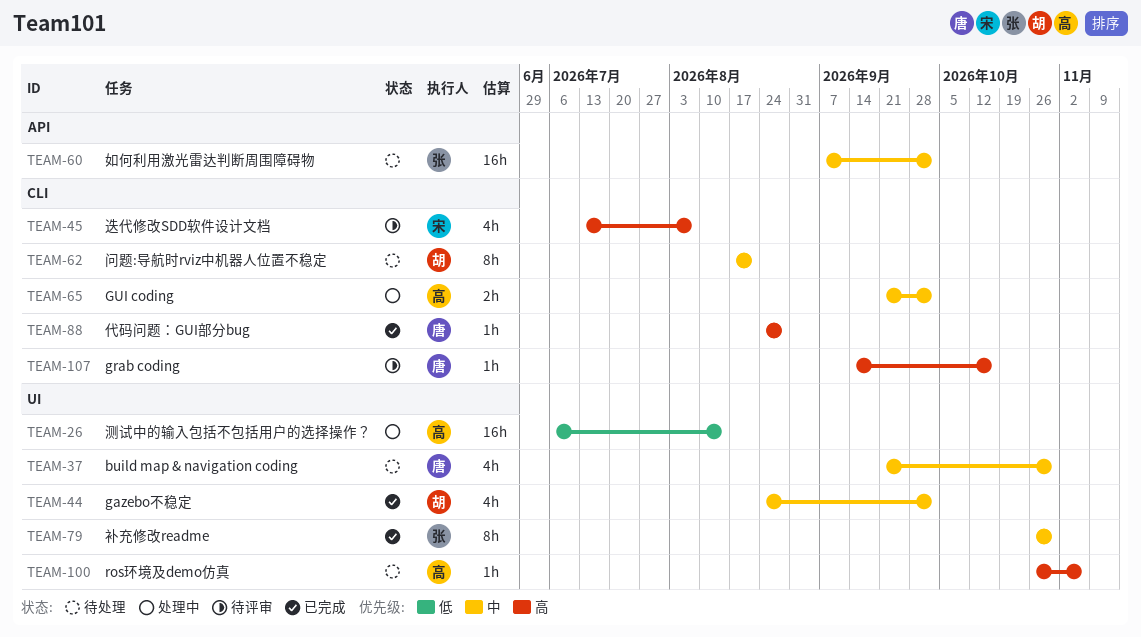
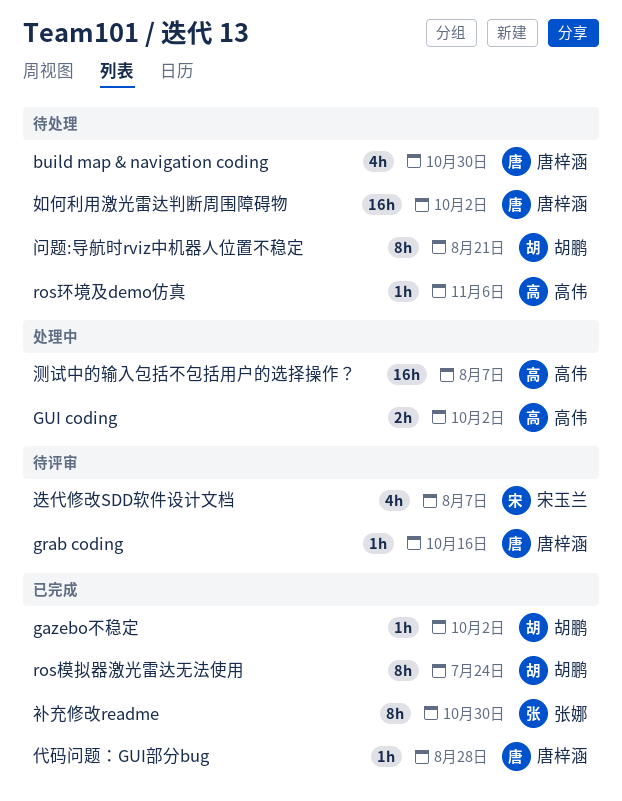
gazebo不稳定, estimate: 4h -> 1h
ros模拟器激光雷达无法使用: none -> present
如何利用激光雷达判断周围障碍物, owner: 张娜 -> 唐梓涵
测试中的输入包括不包括用户的选择操作？, due: Aug 14 -> Aug 7

